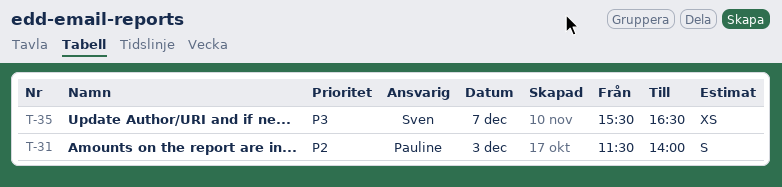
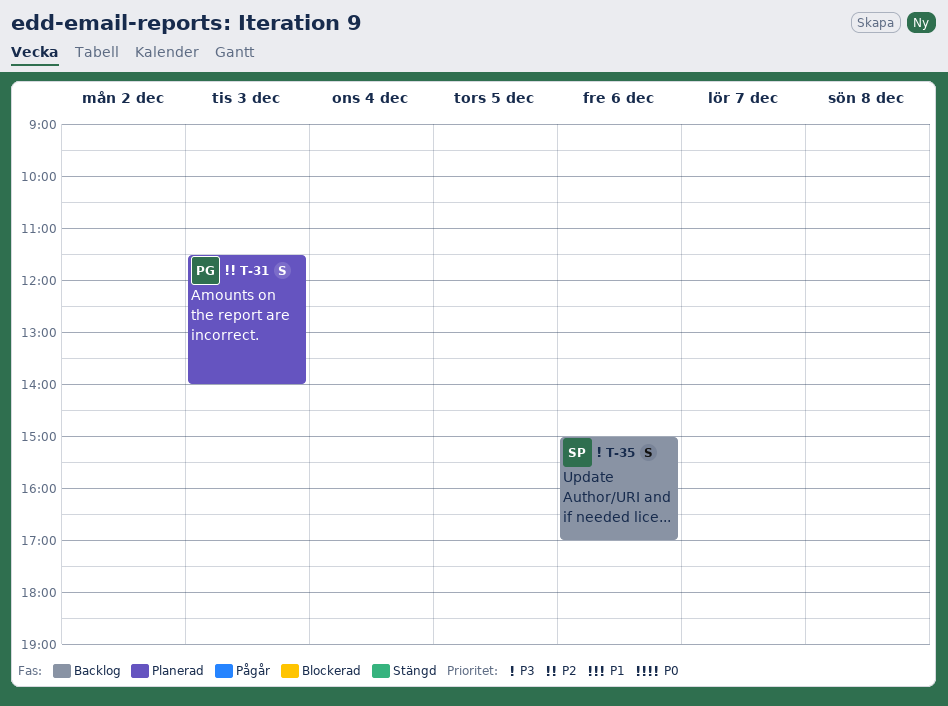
T-35, estimate: XS -> S
T-35, day: Dec 7 -> Dec 6
T-35, begins: 15:30 -> 15:00
T-35, ends: 16:30 -> 17:00

